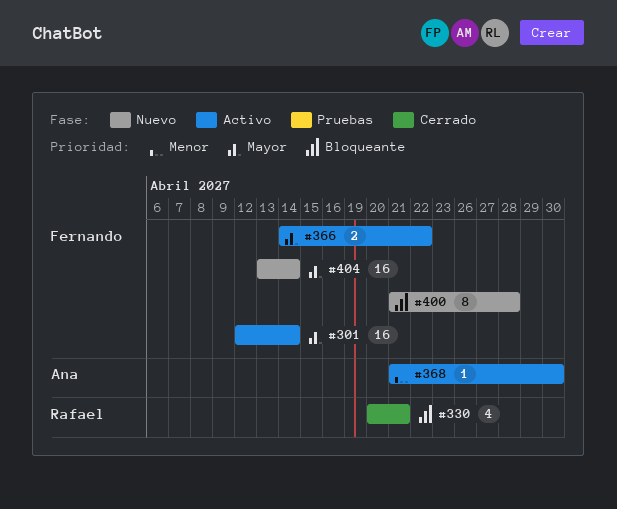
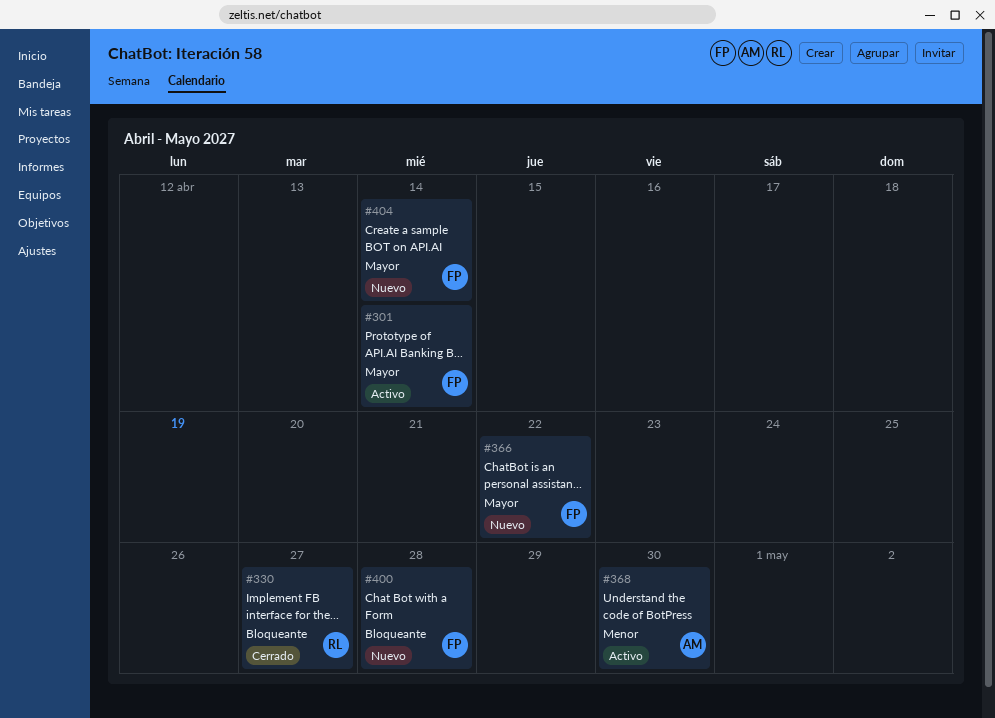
#330, due: Apr 21 -> Apr 27
#366, status: Activo -> Nuevo

